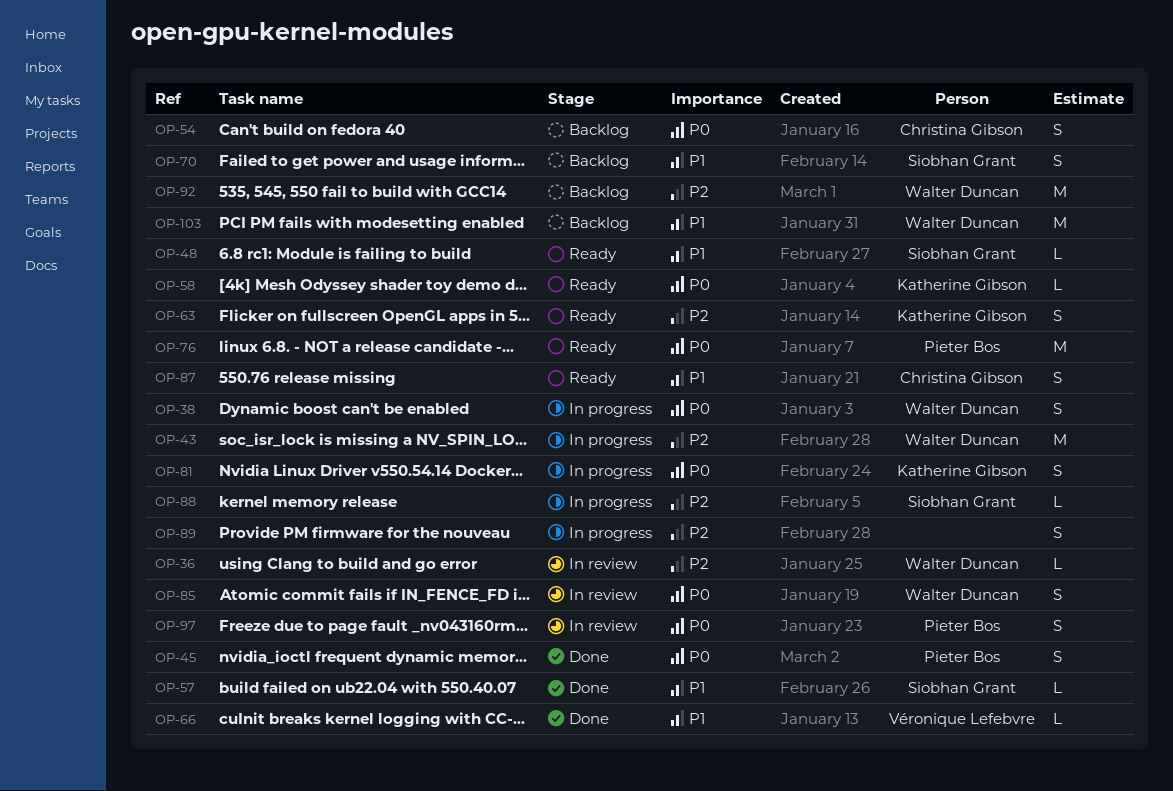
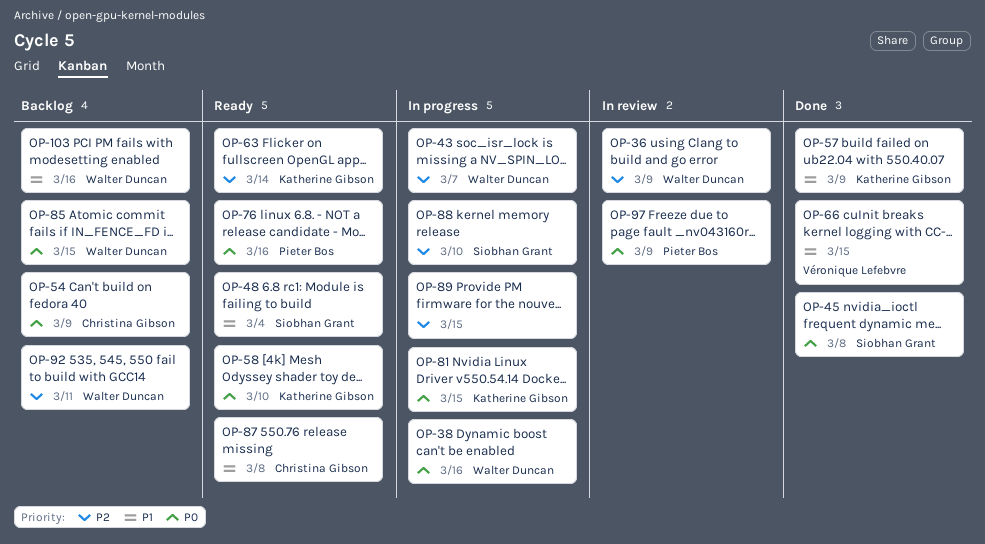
OP-45, owner: Pieter Bos -> Siobhan Grant
OP-57, owner: Siobhan Grant -> Katherine Gibson
OP-70: present -> none
OP-85, status: In review -> Backlog

